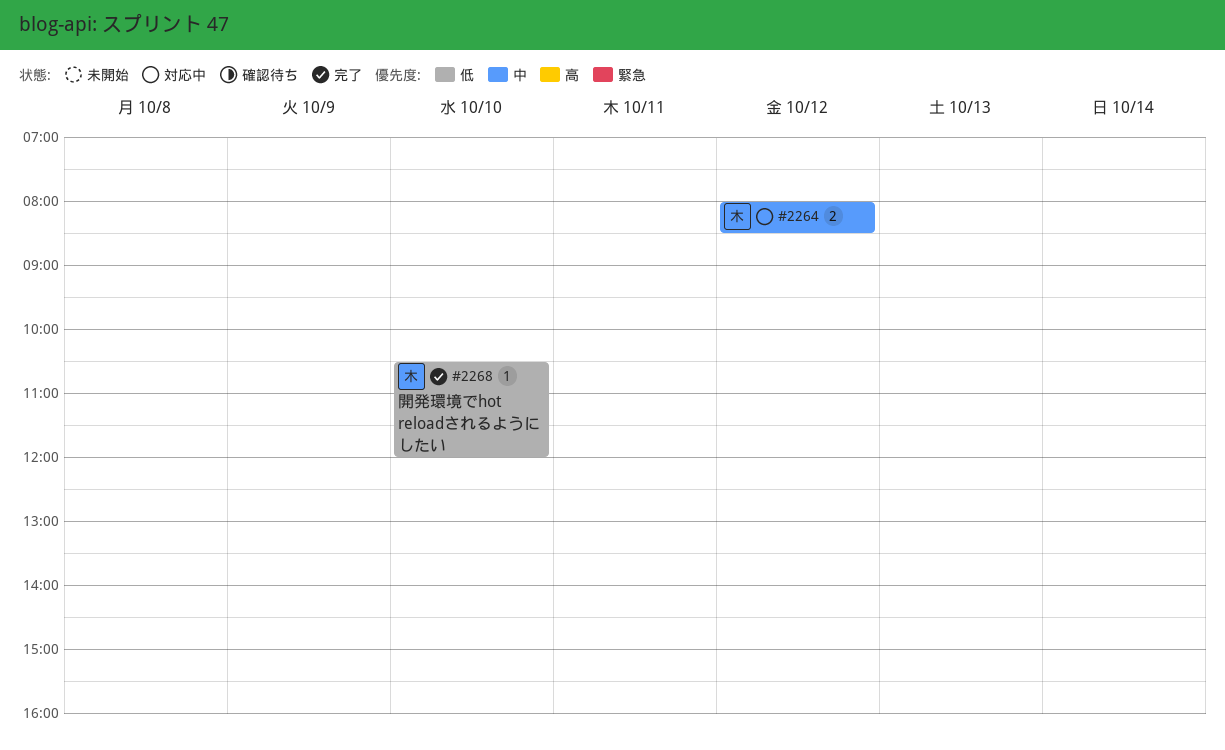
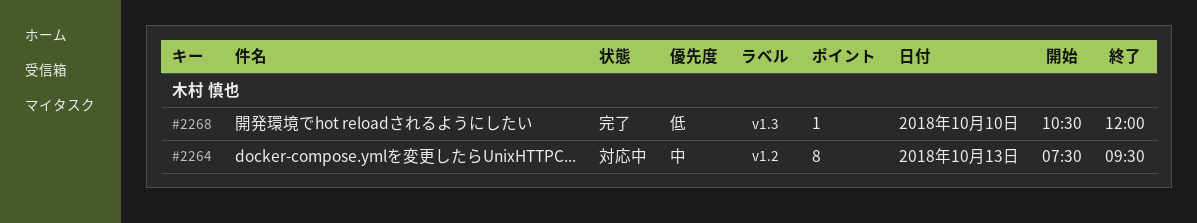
#2264, estimate: 2 -> 8
#2264, day: Oct 12 -> Oct 13
#2264, begins: 08:00 -> 07:30
#2264, ends: 08:30 -> 09:30

